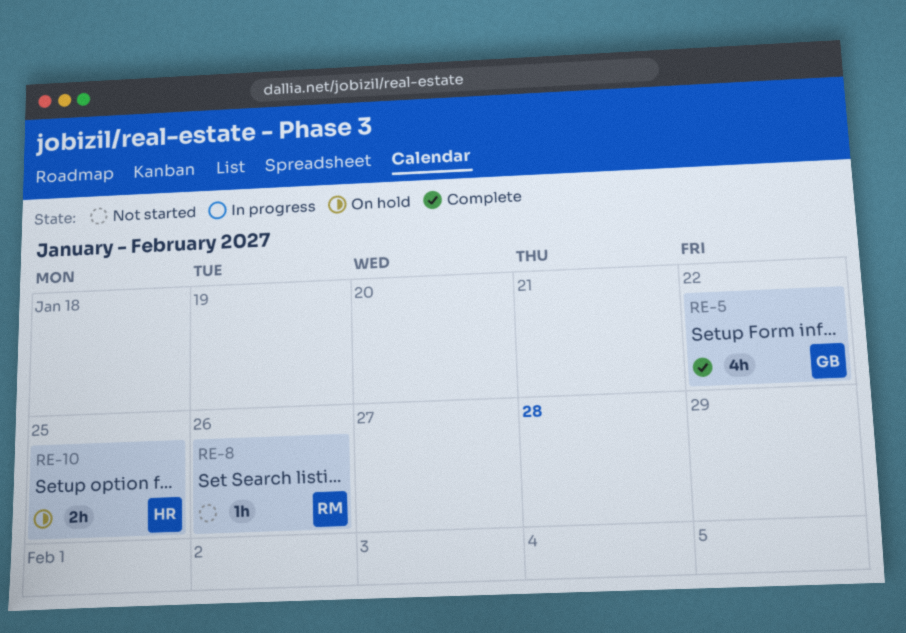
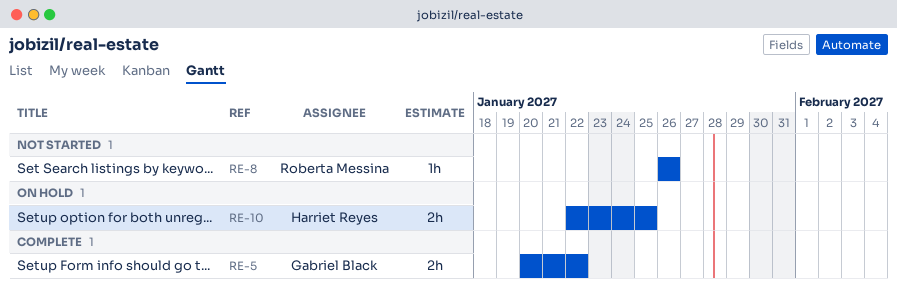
RE-5, estimate: 4h -> 2h

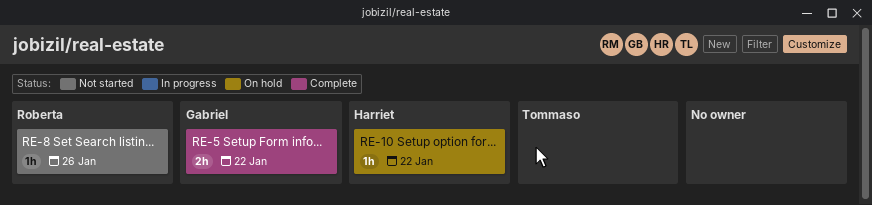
RE-10, estimate: 2h -> 1h
RE-10, due: Jan 25 -> Jan 22

